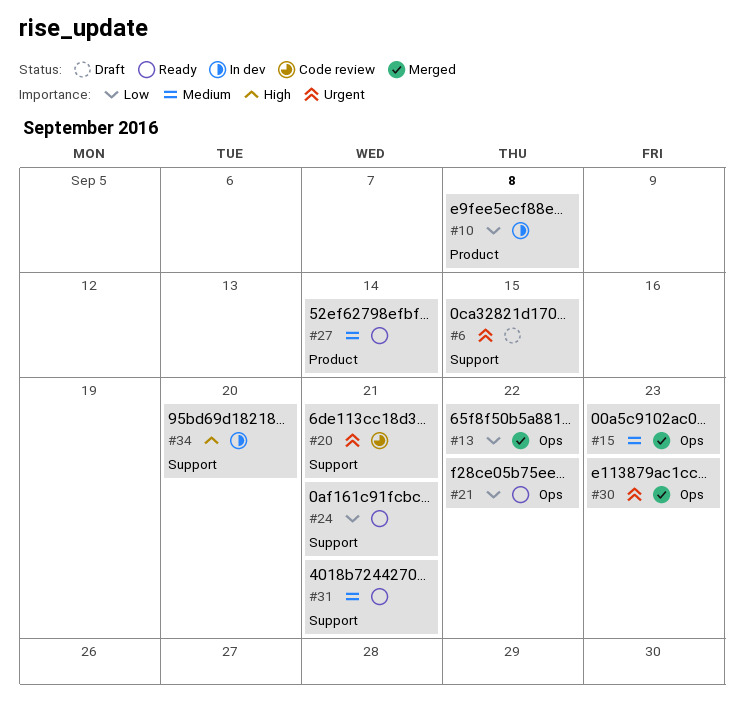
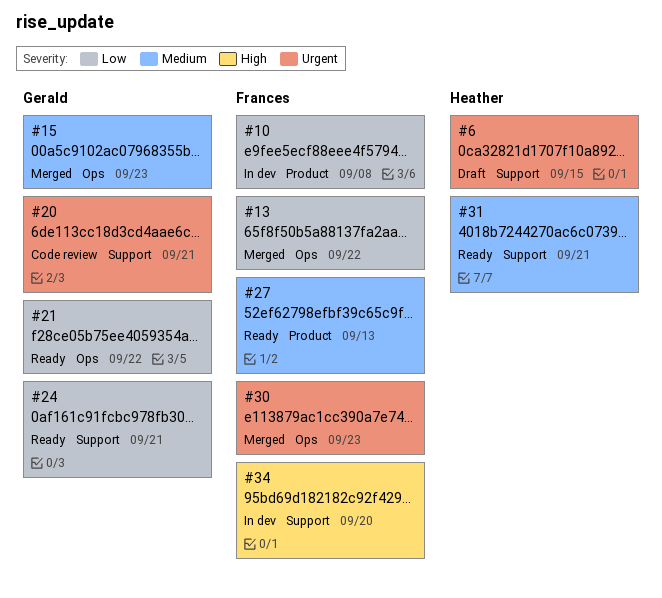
#27, due: Sep 14 -> Sep 13

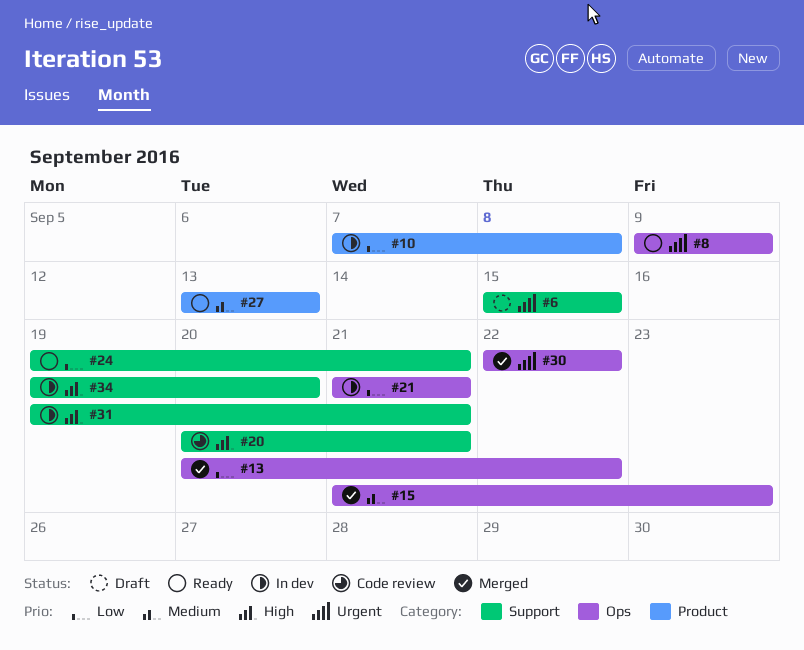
#8: none -> present
#20, priority: Urgent -> High
#21, status: Ready -> In dev
#21, due: Sep 22 -> Sep 21
#30, due: Sep 23 -> Sep 22
#31, status: Ready -> In dev
#31, priority: Medium -> High

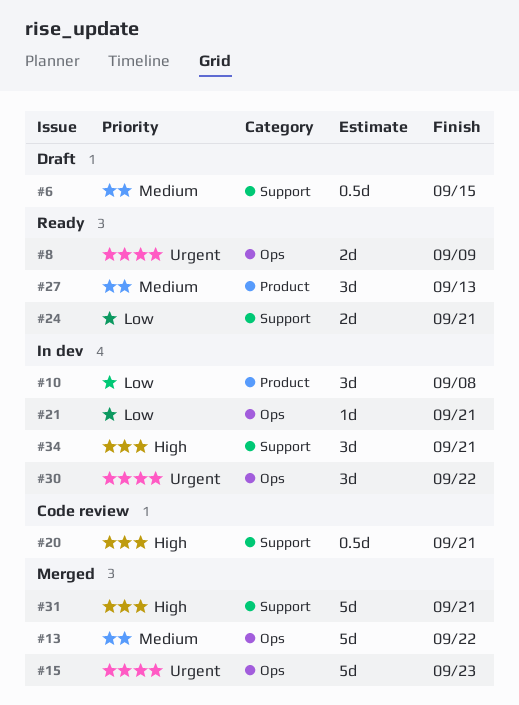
#6, priority: Urgent -> Medium
#13, priority: Low -> Medium
#15, priority: Medium -> Urgent
#30, status: Merged -> In dev
#31, status: In dev -> Merged
#34, due: Sep 20 -> Sep 21

